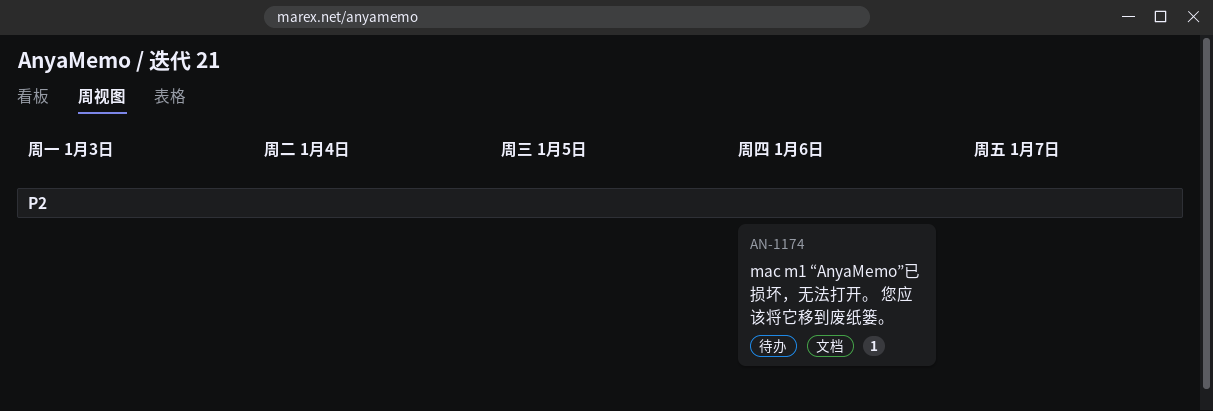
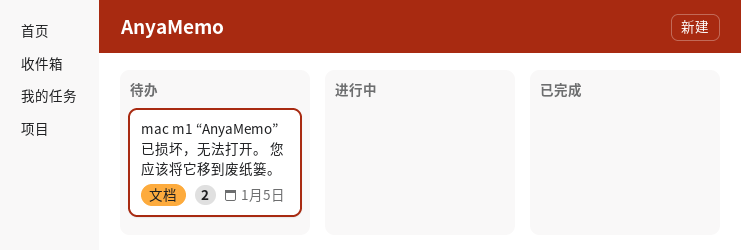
mac m1 “AnyaMemo”已损坏，无法打开。 您应该将它移到废纸篓。, estimate: 1 -> 2
mac m1 “AnyaMemo”已损坏，无法打开。 您应该将它移到废纸篓。, due: Jan 6 -> Jan 5

